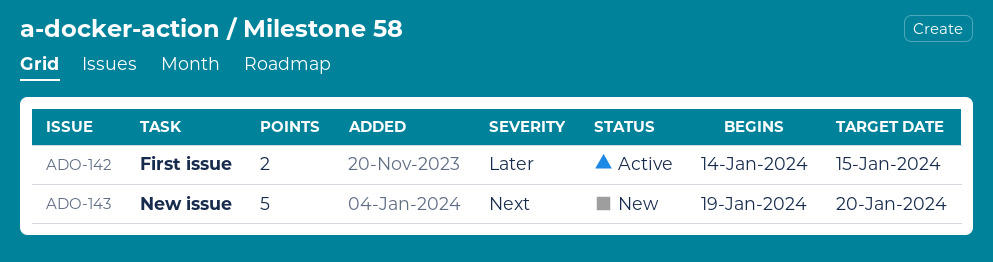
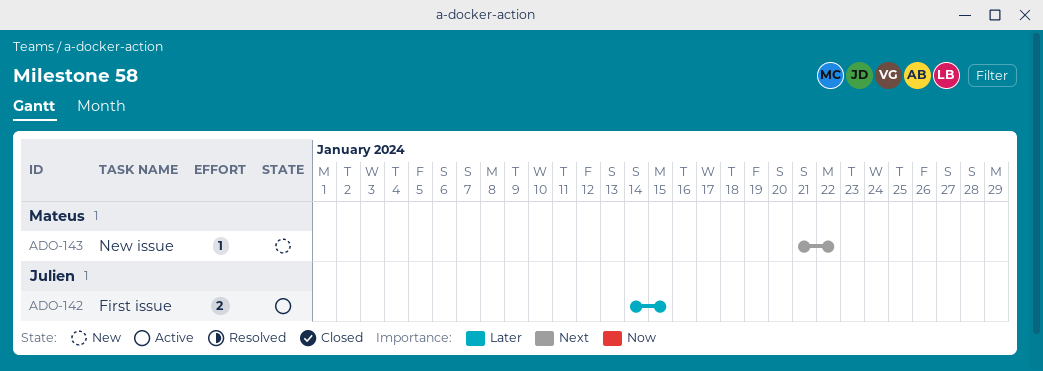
ADO-143, estimate: 5 -> 1
ADO-143, start: Jan 19 -> Jan 21
ADO-143, due: Jan 20 -> Jan 22

